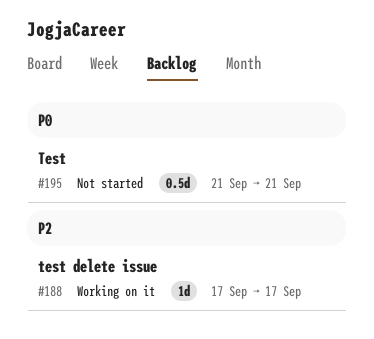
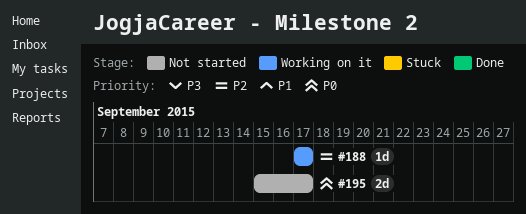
#195, estimate: 0.5d -> 2d
#195, start: Sep 21 -> Sep 15
#195, due: Sep 21 -> Sep 17

